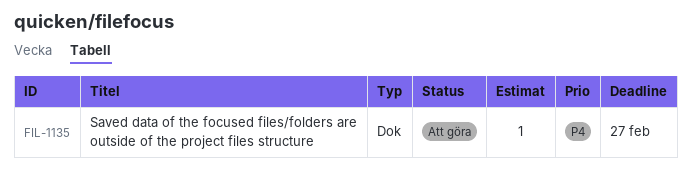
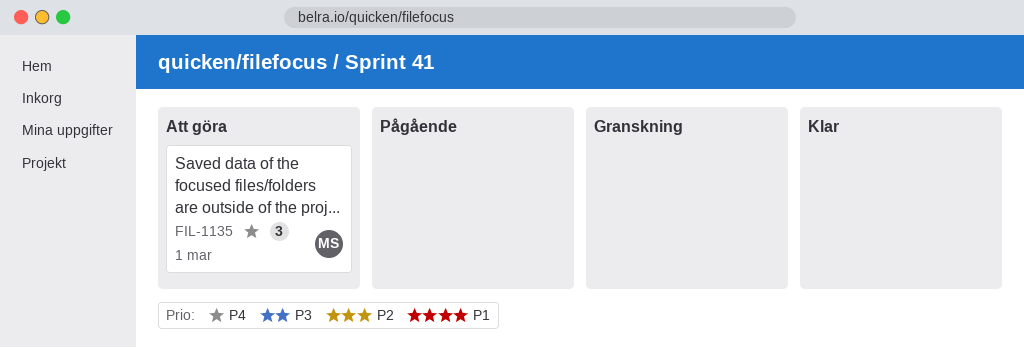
FIL-1135, estimate: 1 -> 3
FIL-1135, due: Feb 27 -> Mar 1

